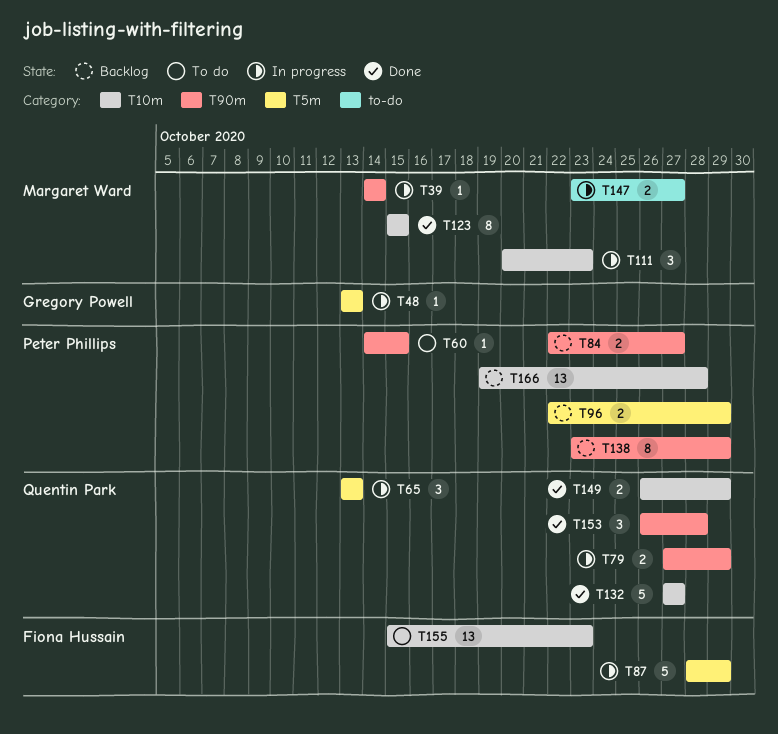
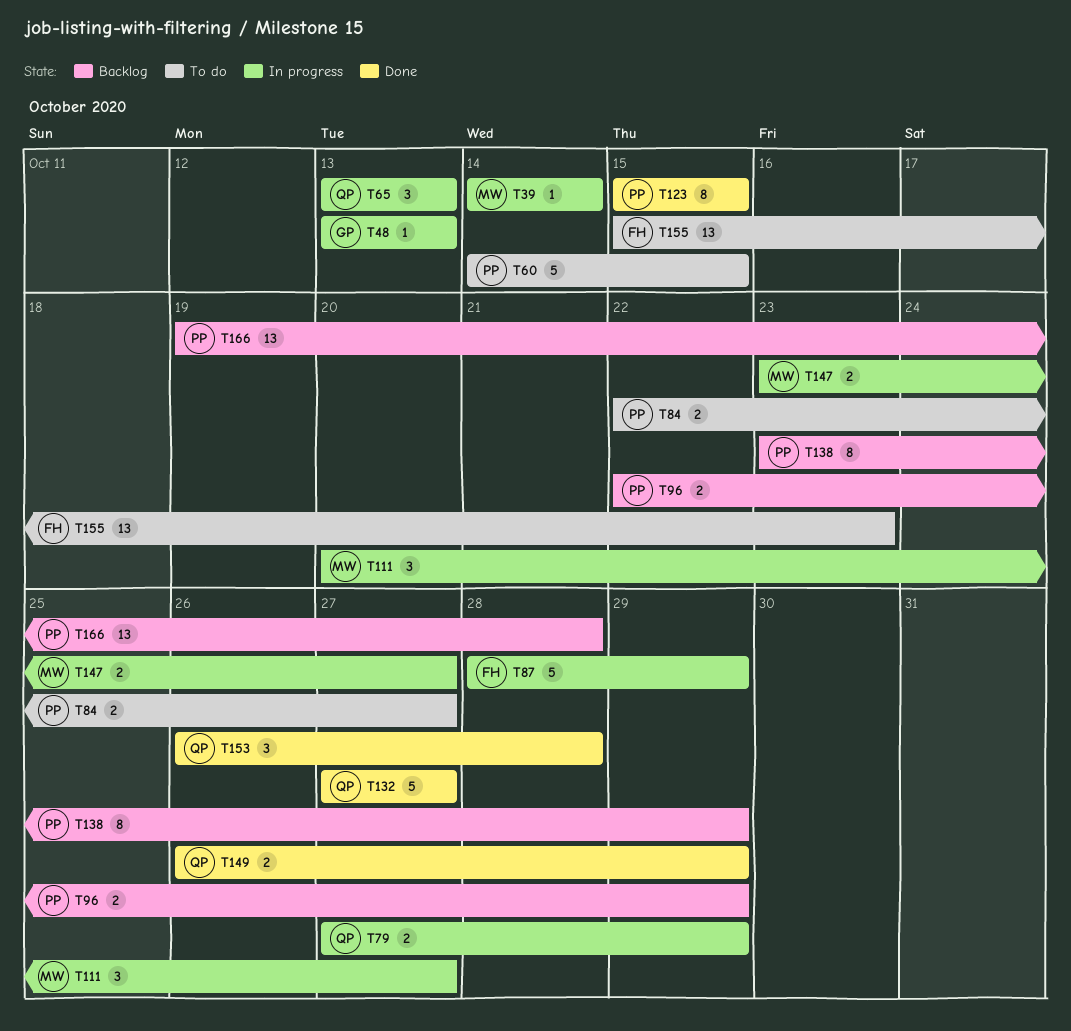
T60, estimate: 1 -> 5
T84, status: Backlog -> To do
T111, due: Oct 23 -> Oct 27
T123, owner: Margaret Ward -> Peter Phillips

